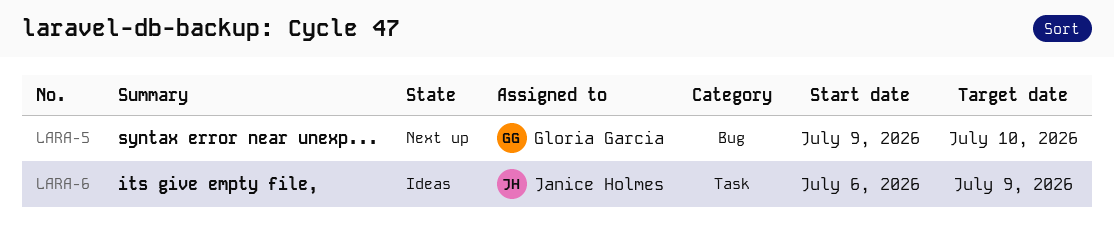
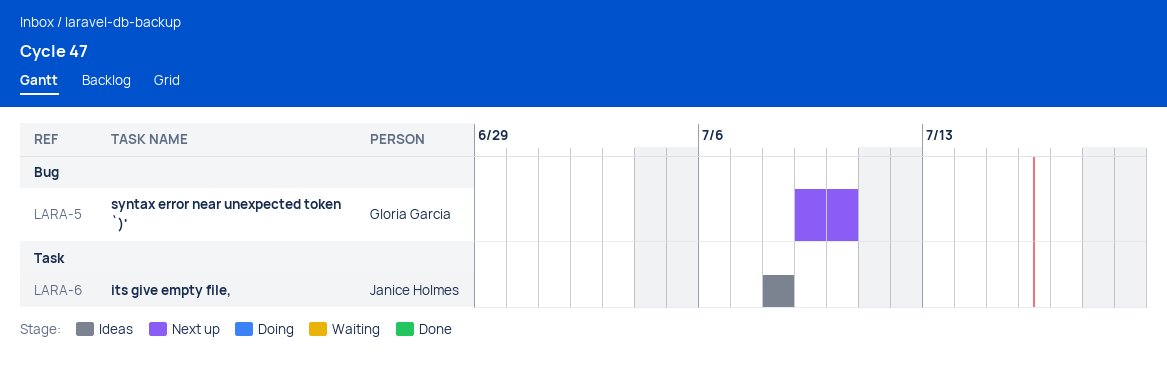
LARA-6, start: Jul 6 -> Jul 8
LARA-6, due: Jul 9 -> Jul 8

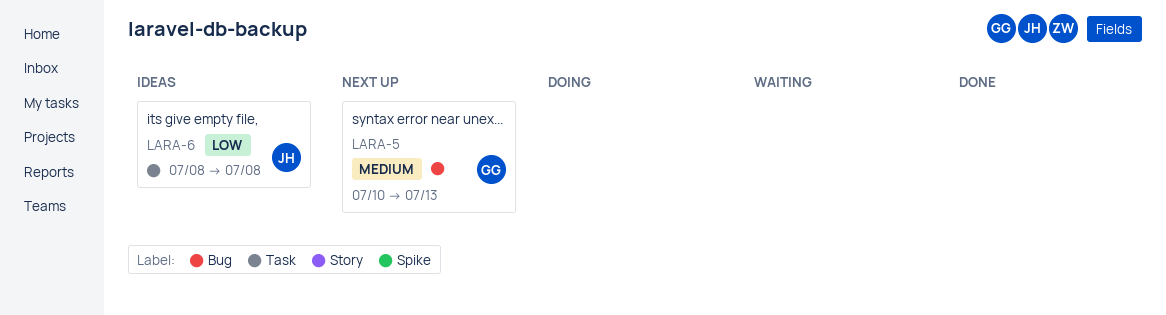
LARA-5, start: Jul 9 -> Jul 10
LARA-5, due: Jul 10 -> Jul 13

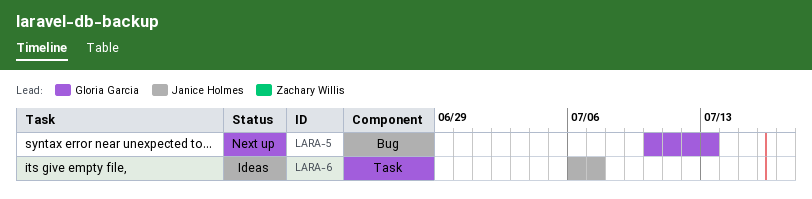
LARA-6, start: Jul 8 -> Jul 6
LARA-6, due: Jul 8 -> Jul 7

